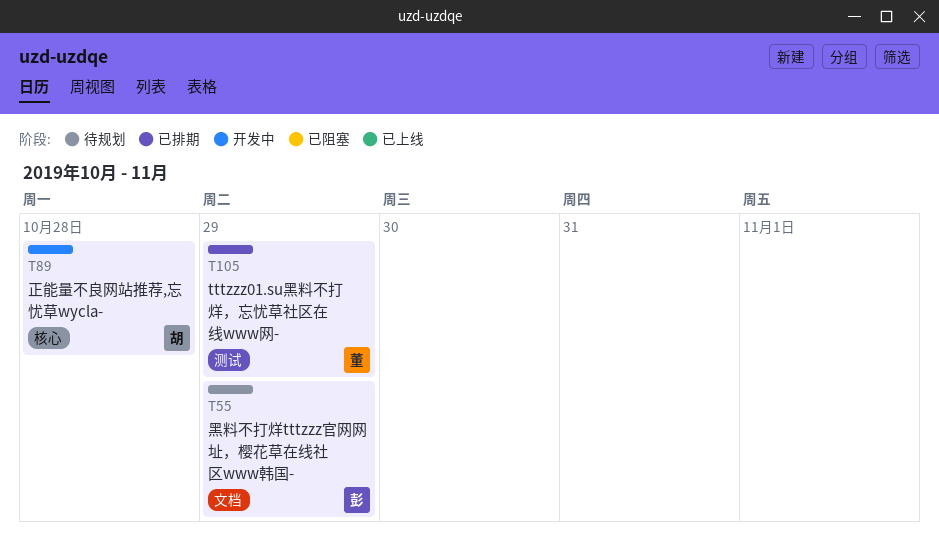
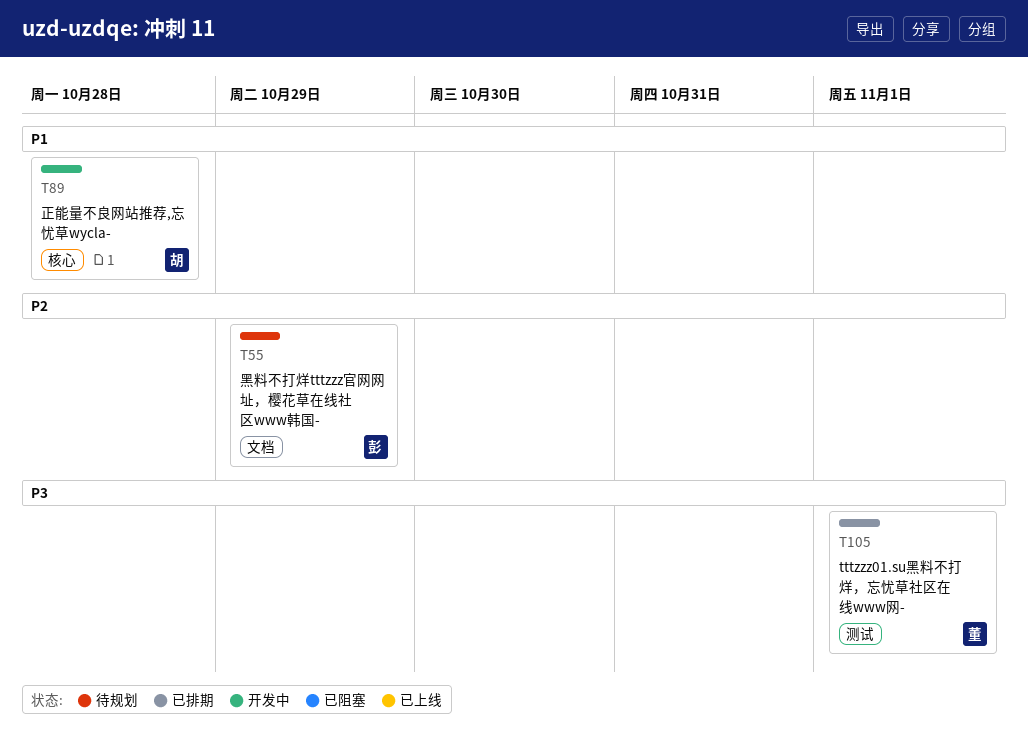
T105, due: Oct 29 -> Nov 1

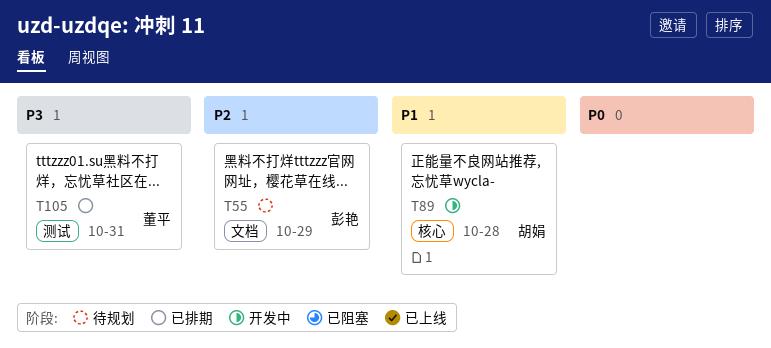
T105, due: Nov 1 -> Oct 31

